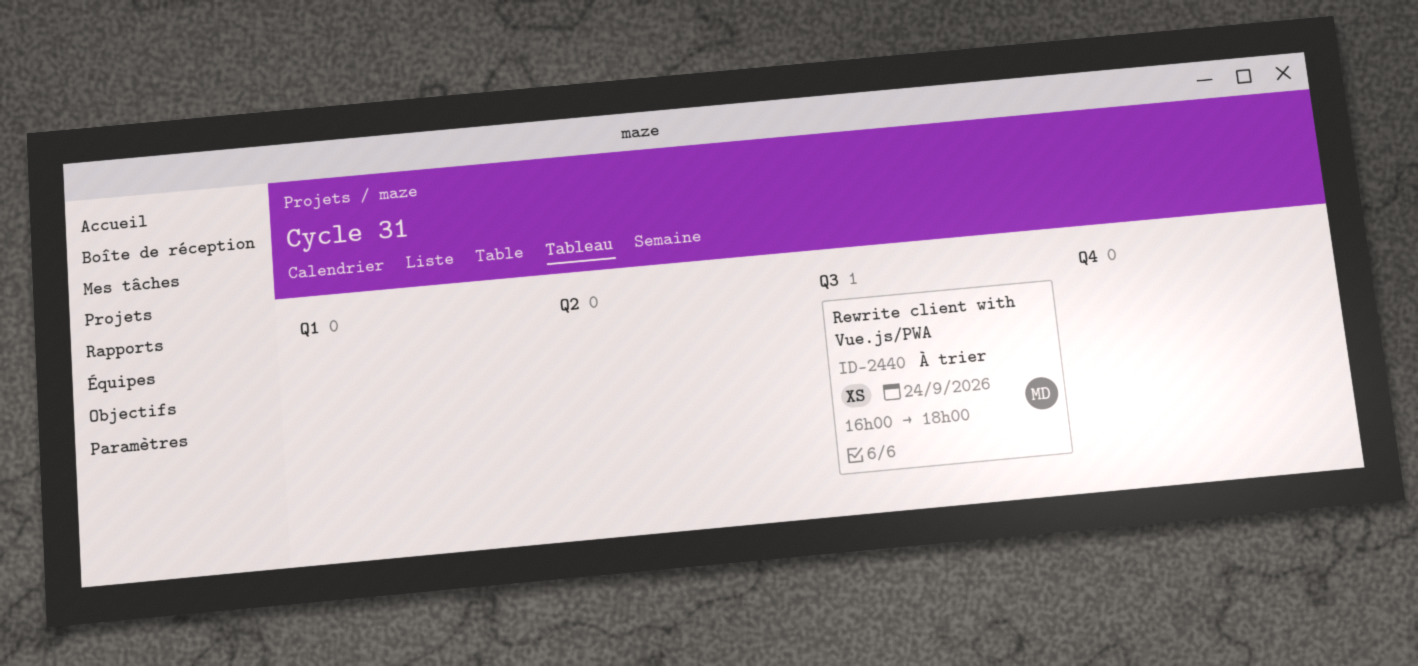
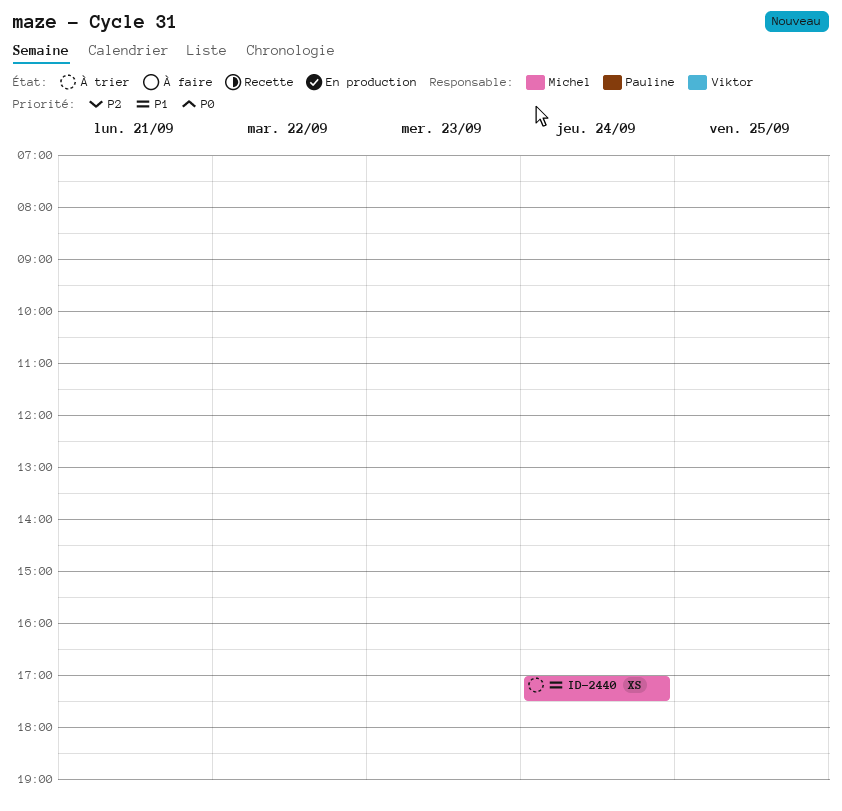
ID-2440, begins: 16:00 -> 17:00
ID-2440, ends: 18:00 -> 17:30

